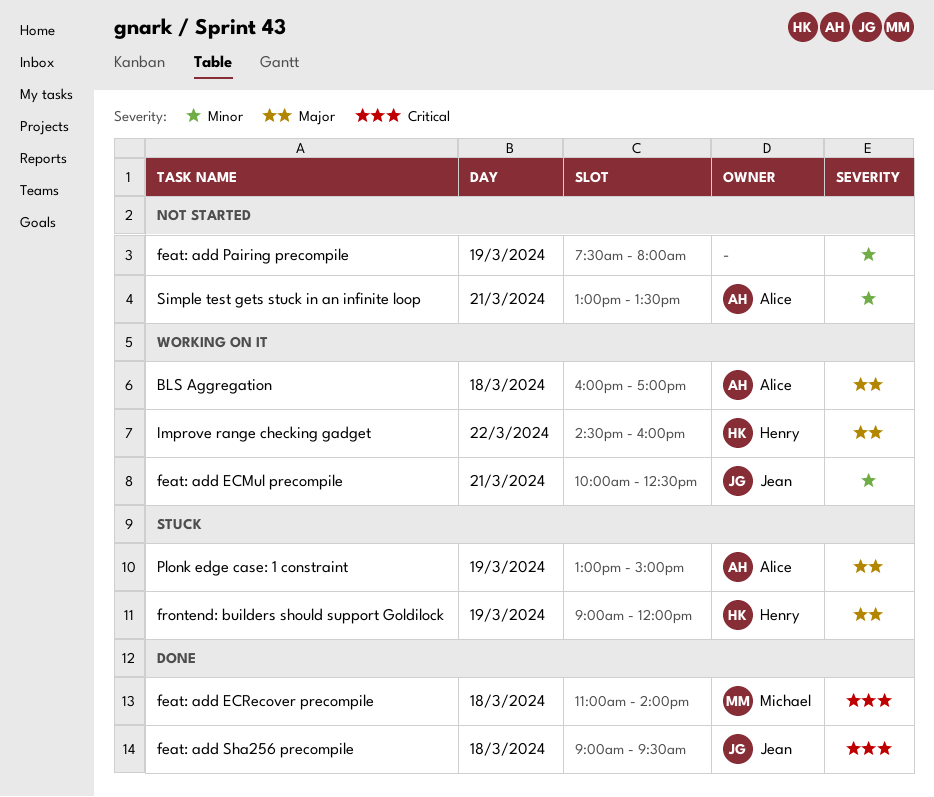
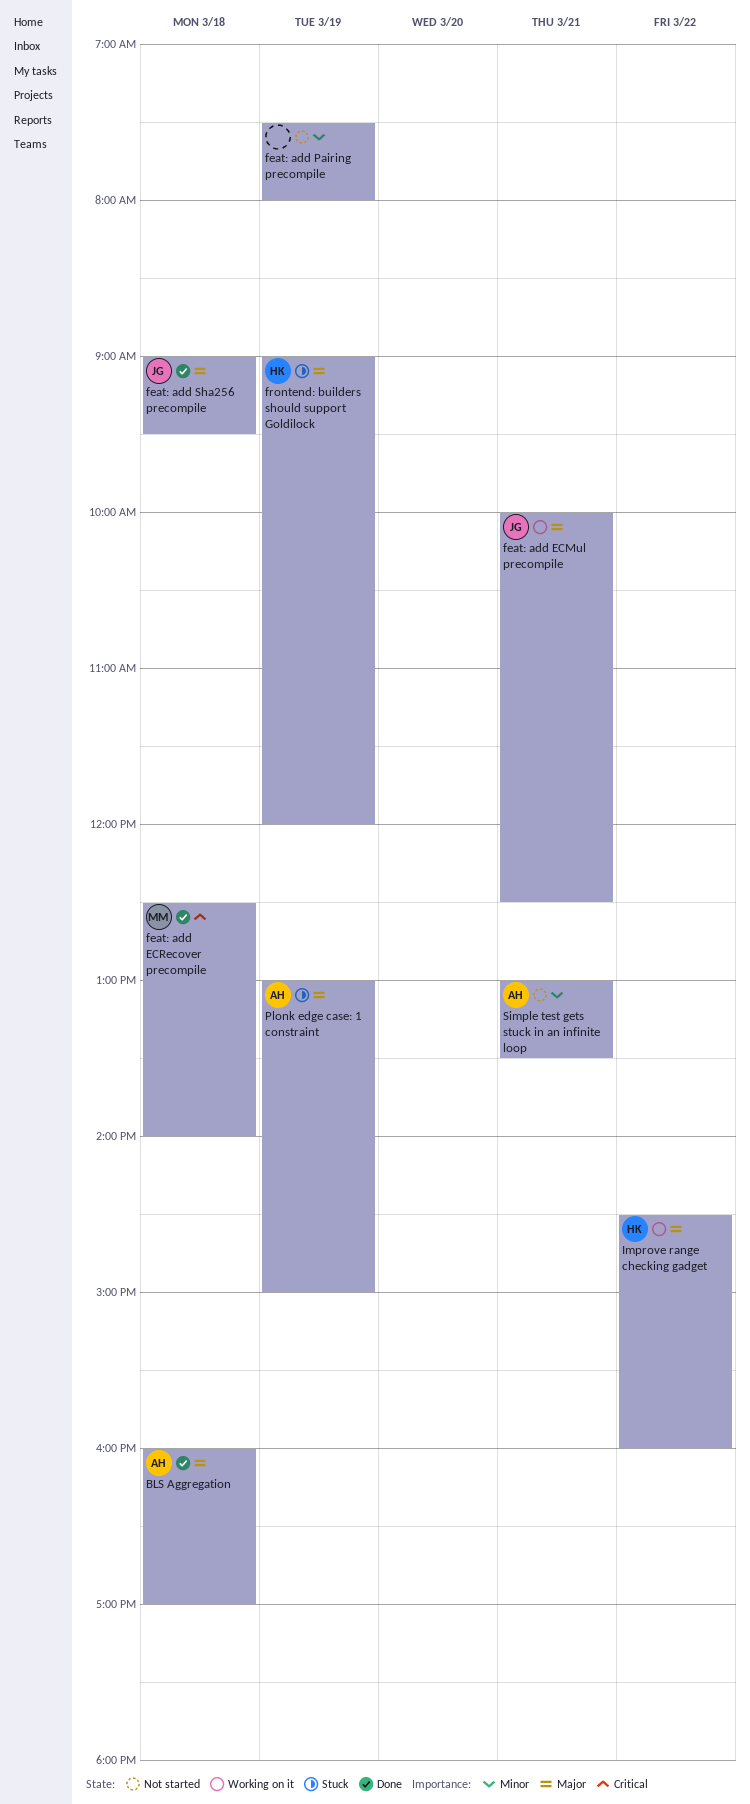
BLS Aggregation, status: Working on it -> Done
feat: add ECMul precompile, priority: Minor -> Major
feat: add ECRecover precompile, begins: 11:00 -> 12:30
feat: add Sha256 precompile, priority: Critical -> Major

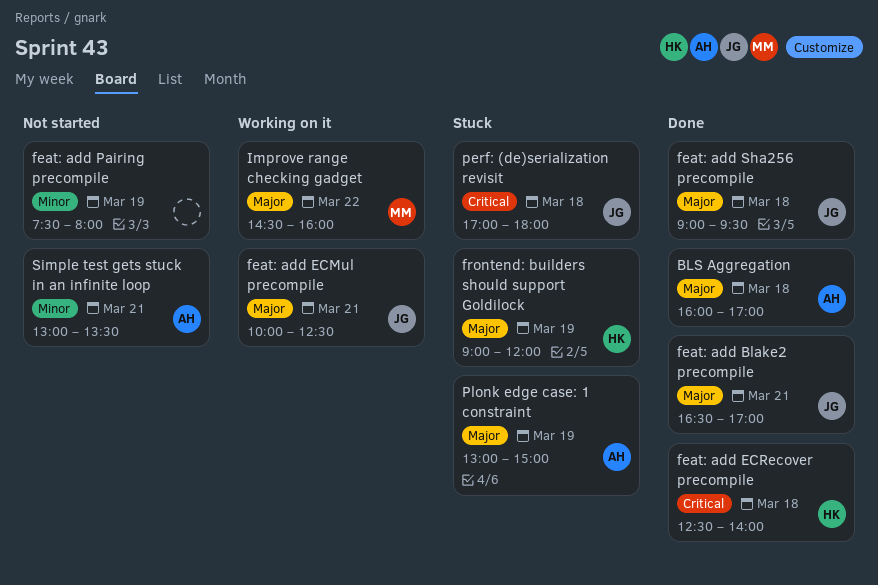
feat: add Blake2 precompile: none -> present
feat: add ECRecover precompile, owner: MM -> HK
Improve range checking gadget, owner: HK -> MM
perf: (de)serialization revisit: none -> present

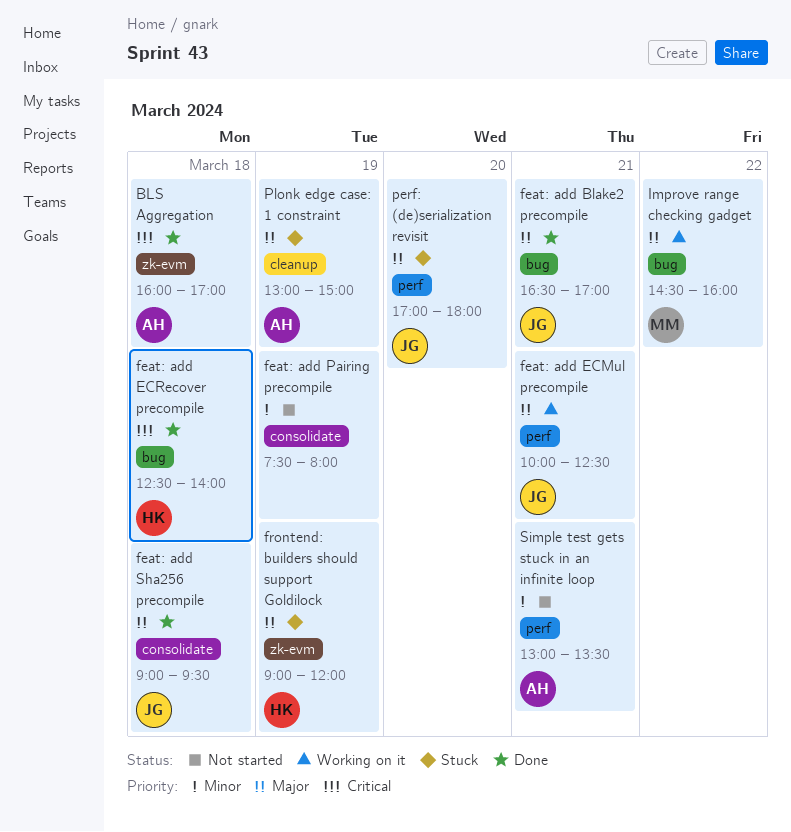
BLS Aggregation, priority: Major -> Critical
perf: (de)serialization revisit, priority: Critical -> Major
perf: (de)serialization revisit, day: Mar 18 -> Mar 20

